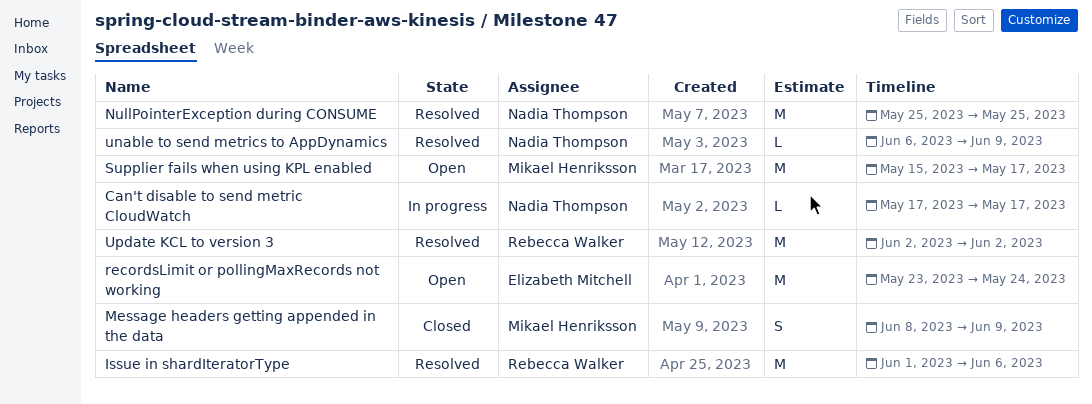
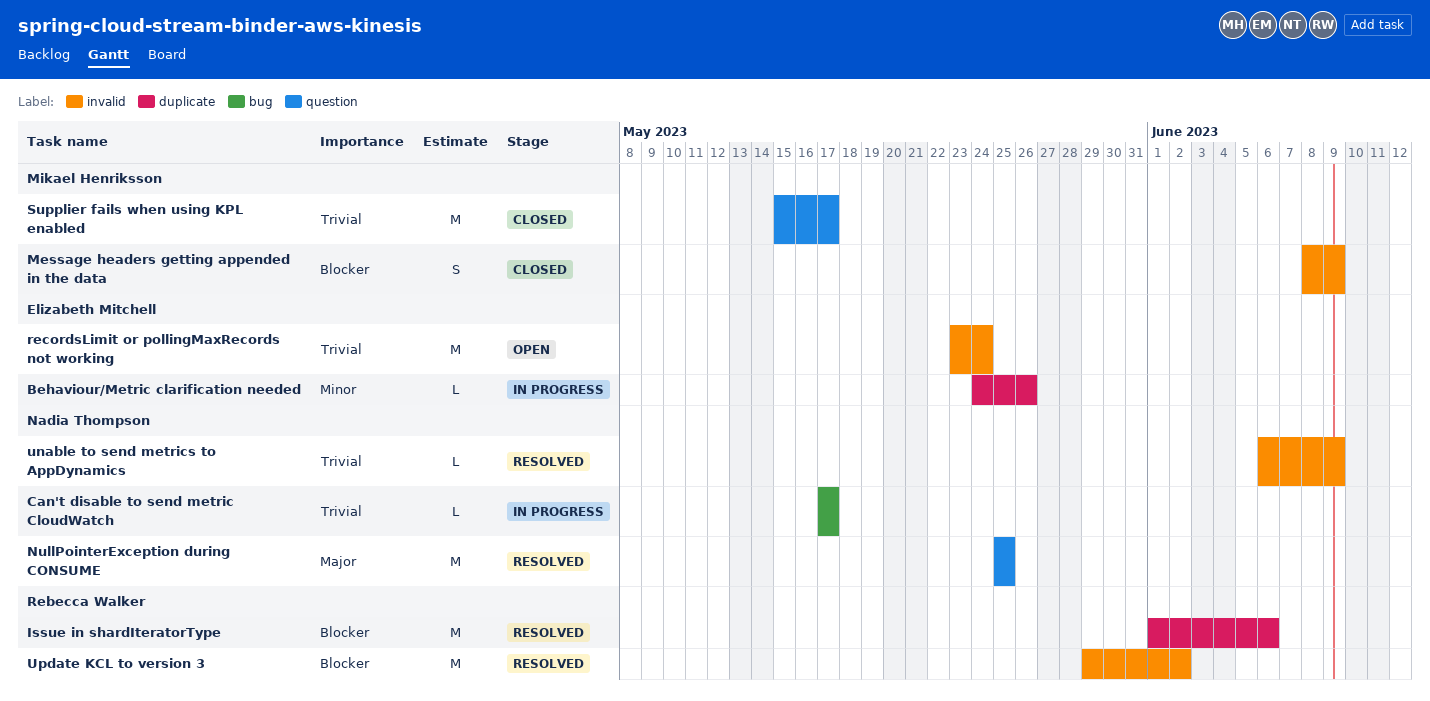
Behaviour/Metric clarification needed: none -> present
Supplier fails when using KPL enabled, status: Open -> Closed
Update KCL to version 3, start: Jun 2 -> May 29

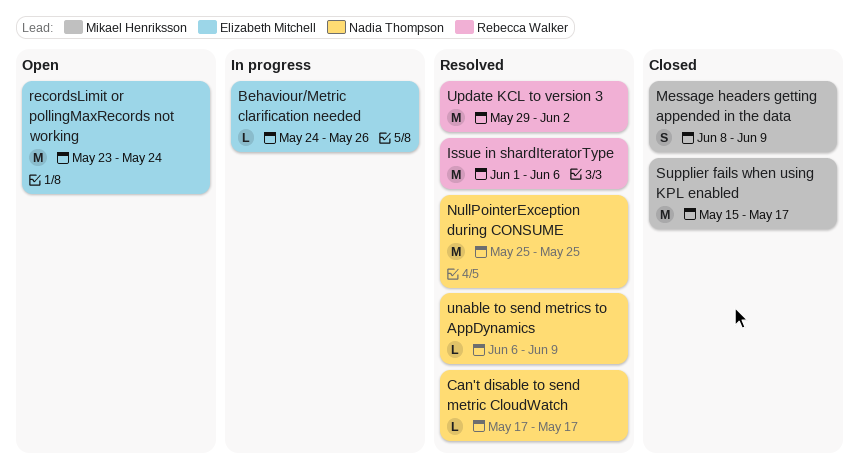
Can't disable to send metric CloudWatch, status: In progress -> Resolved

